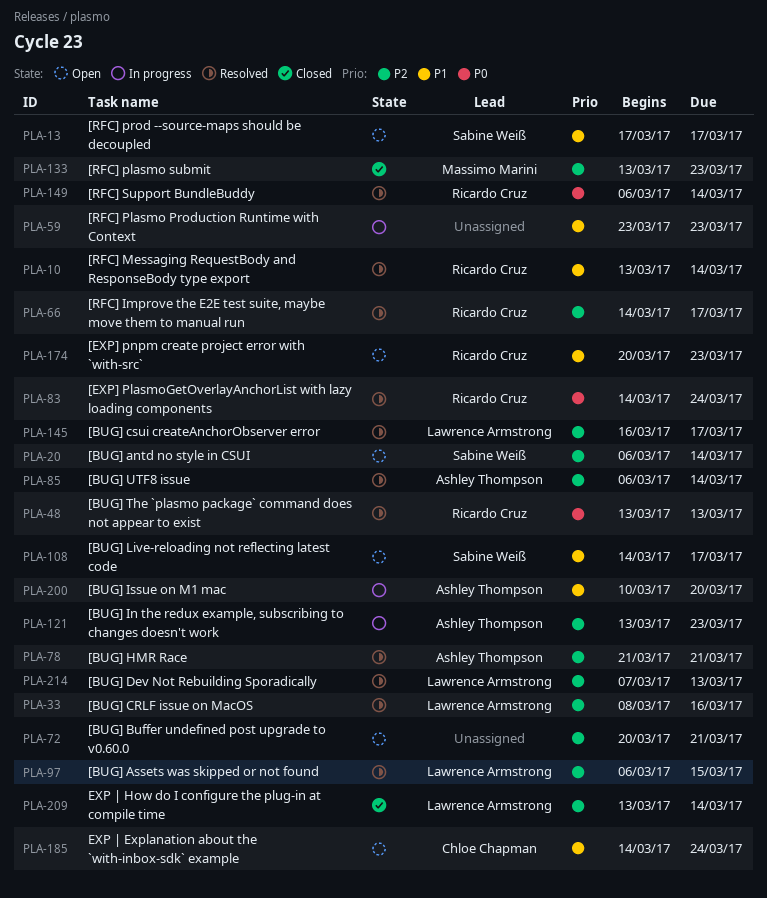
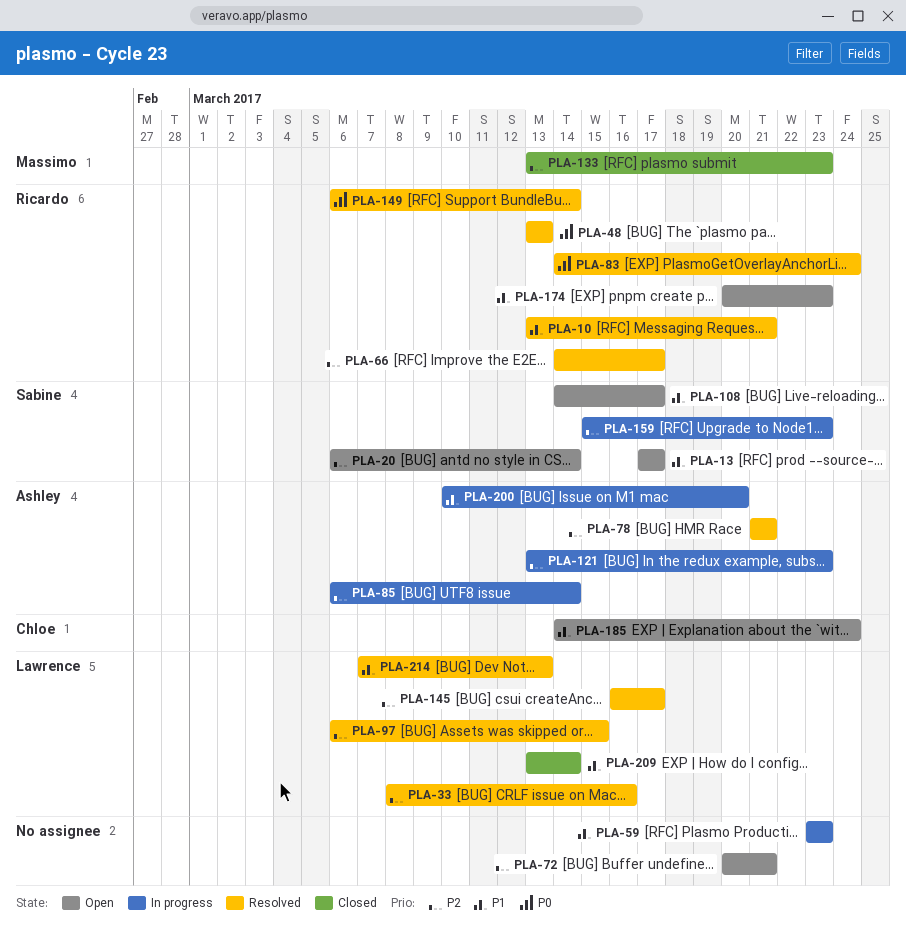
PLA-10, due: Mar 14 -> Mar 21
PLA-85, status: Resolved -> In progress
PLA-159: none -> present
PLA-209, priority: P2 -> P1
PLA-214, priority: P2 -> P1

